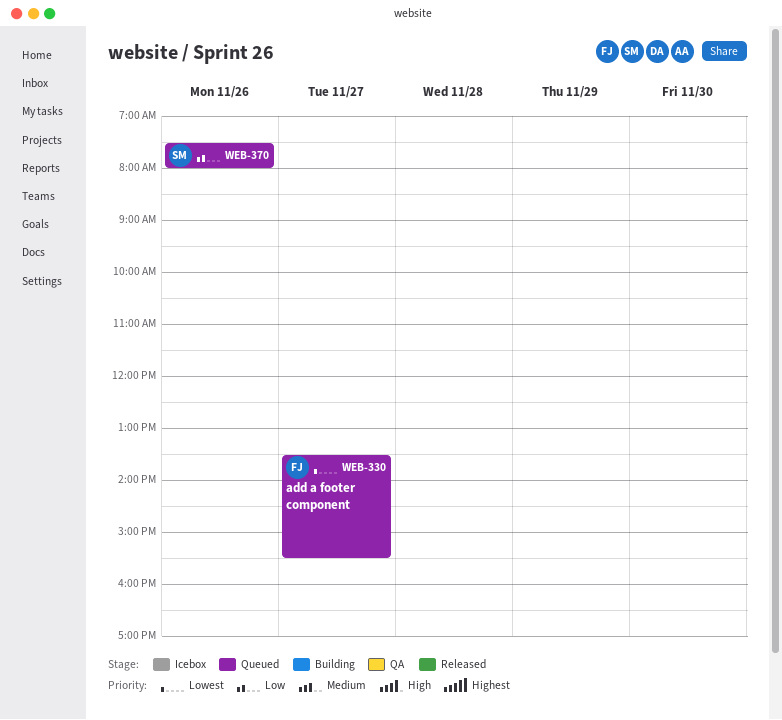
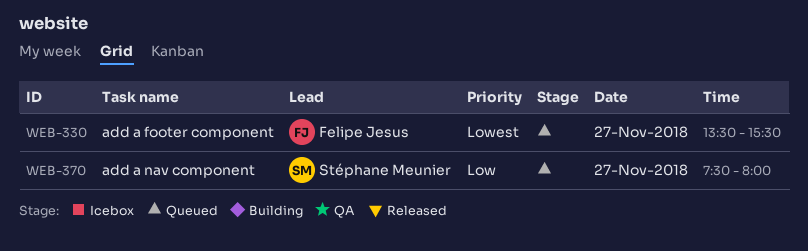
WEB-370, day: Nov 26 -> Nov 27

